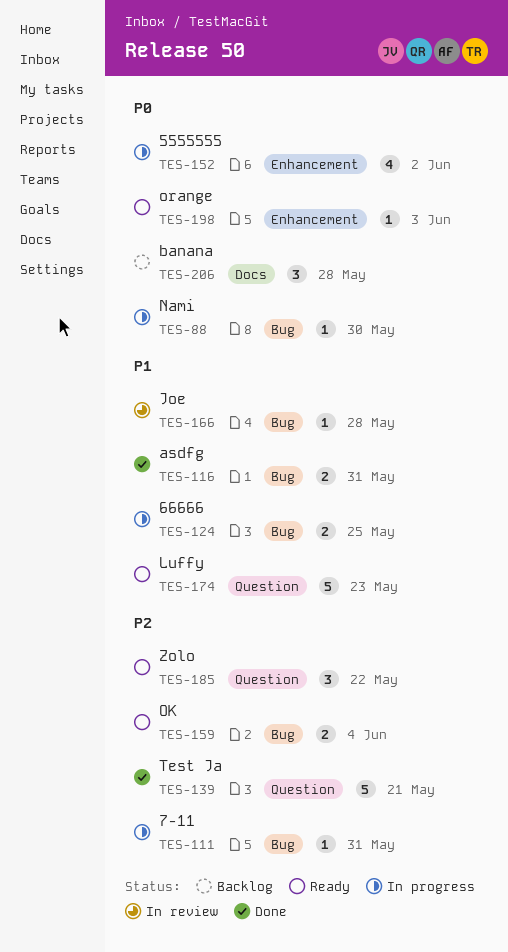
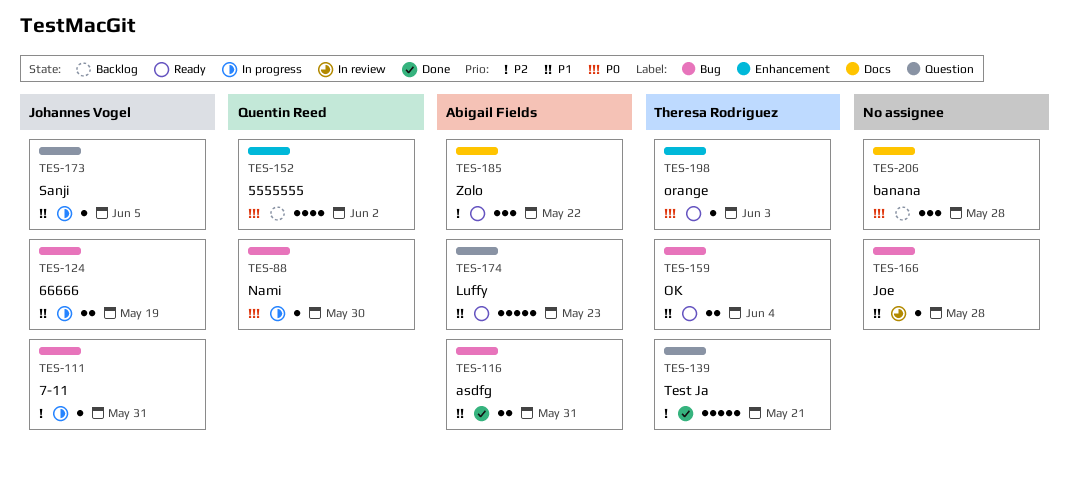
TES-124, due: May 25 -> May 19
TES-152, status: In progress -> Backlog
TES-159, priority: P2 -> P1
TES-173: none -> present
TES-185, label: Question -> Docs

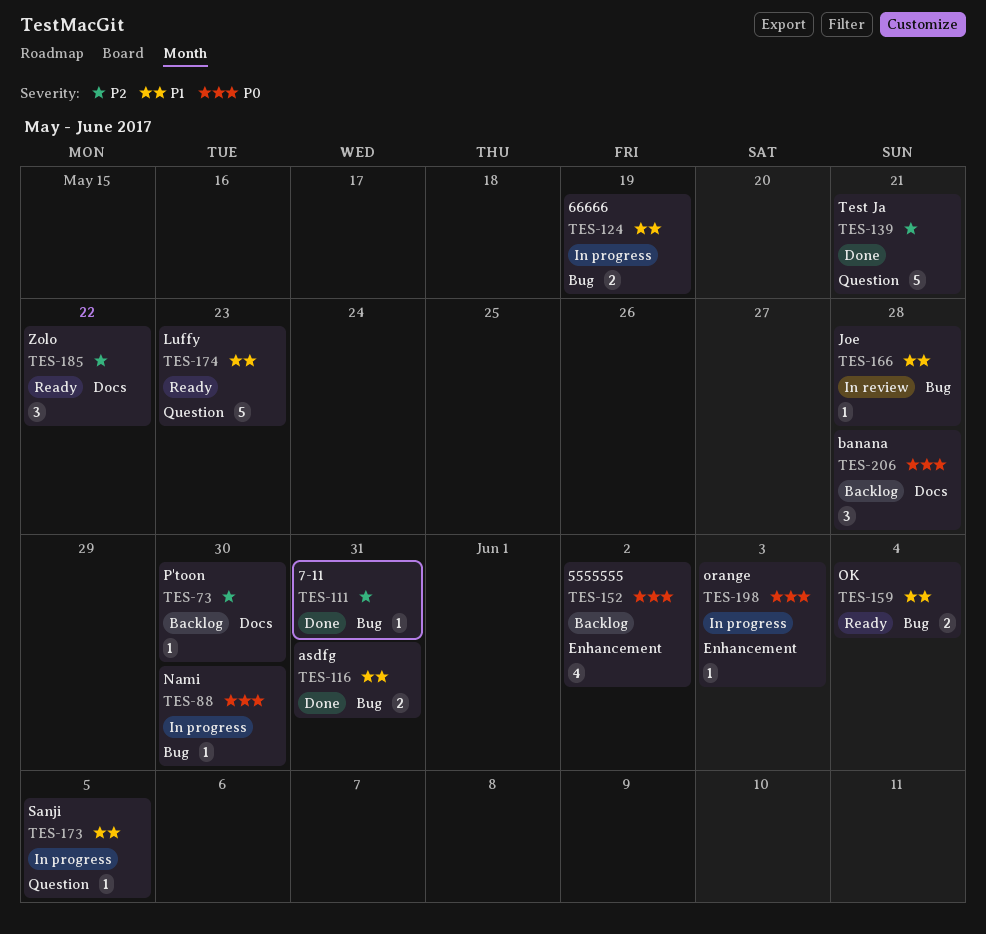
TES-73: none -> present
TES-111, status: In progress -> Done
TES-198, status: Ready -> In progress

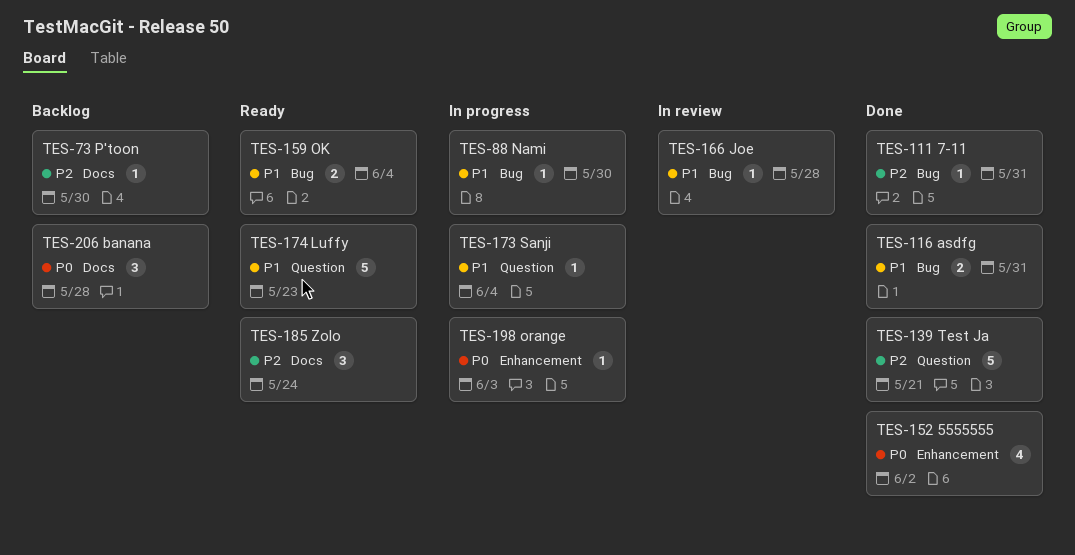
TES-88, priority: P0 -> P1
TES-124: present -> none
TES-152, status: Backlog -> Done
TES-173, due: Jun 5 -> Jun 4
TES-185, due: May 22 -> May 24

